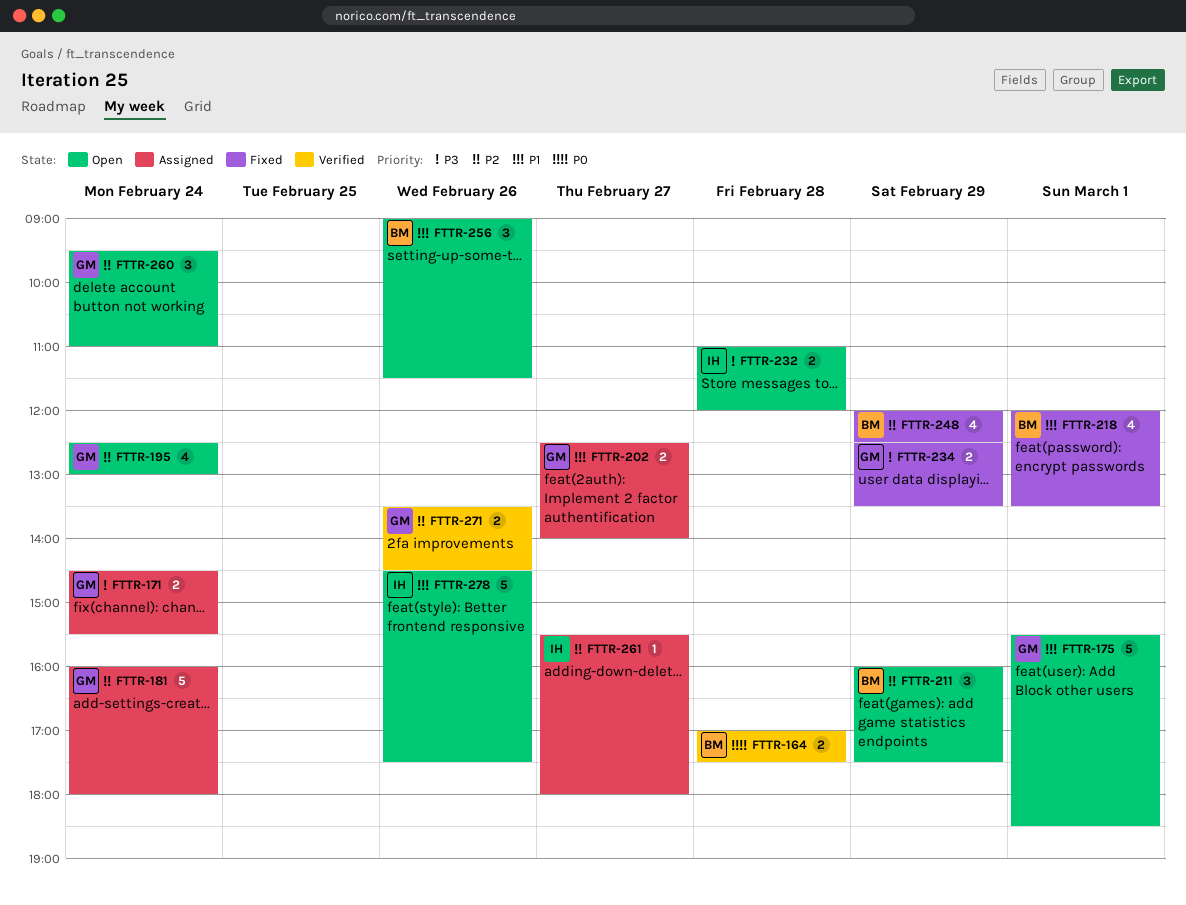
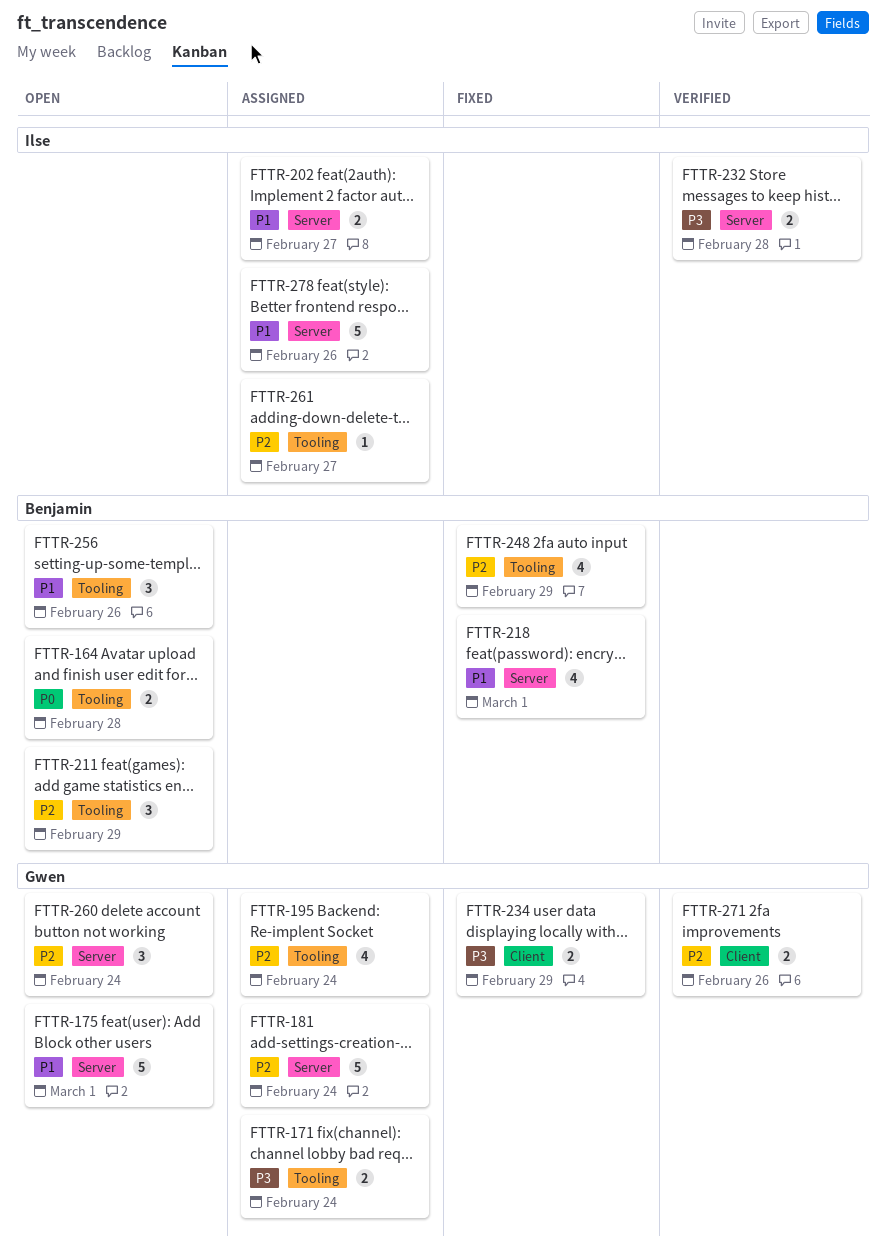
FTTR-164, status: Verified -> Open
FTTR-195, status: Open -> Assigned
FTTR-202, owner: Gwen -> Ilse
FTTR-232, status: Open -> Verified
FTTR-278, status: Open -> Assigned

